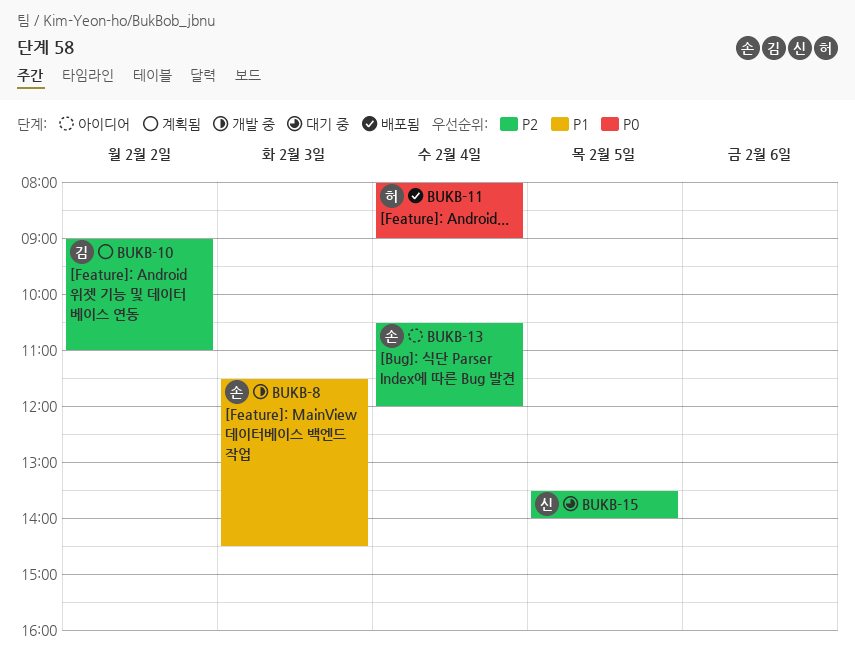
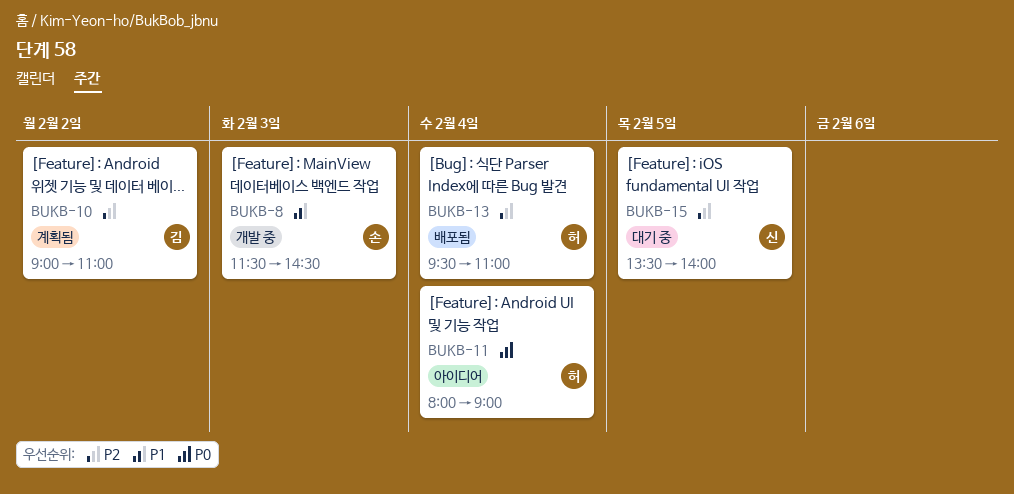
BUKB-11, status: 배포됨 -> 아이디어
BUKB-13, status: 아이디어 -> 배포됨
BUKB-13, owner: 손 -> 허
BUKB-13, begins: 10:30 -> 09:30
BUKB-13, ends: 12:00 -> 11:00

